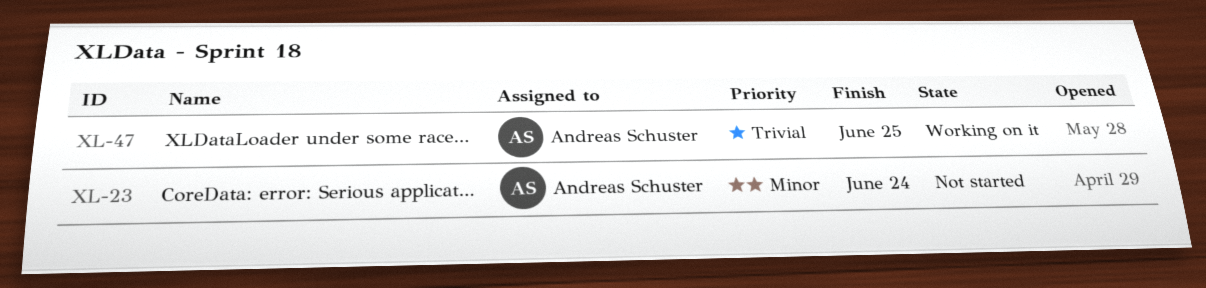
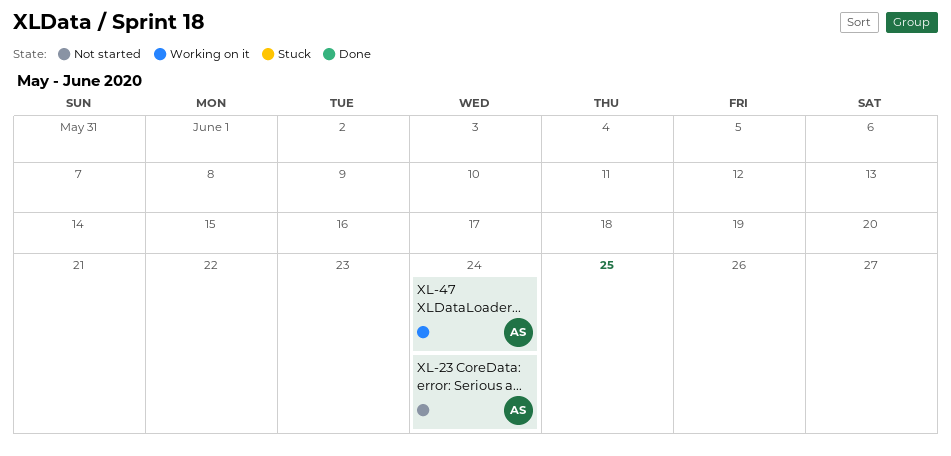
XL-47, due: Jun 25 -> Jun 24

